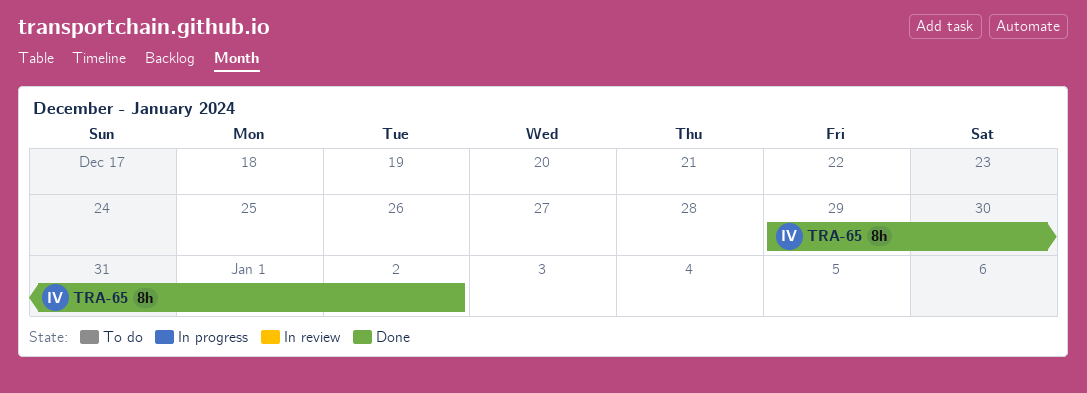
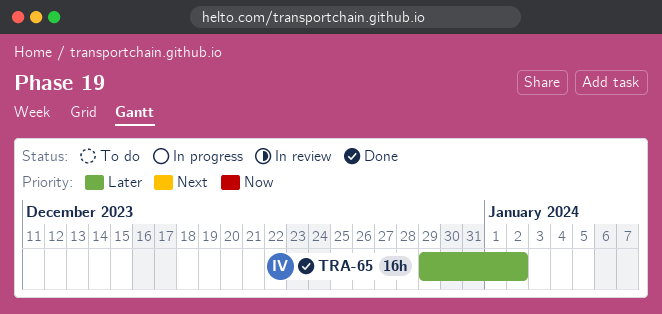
TRA-65, estimate: 8h -> 16h

